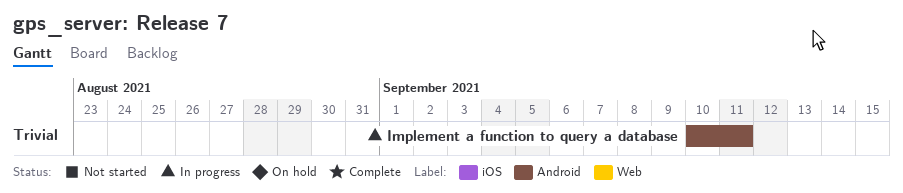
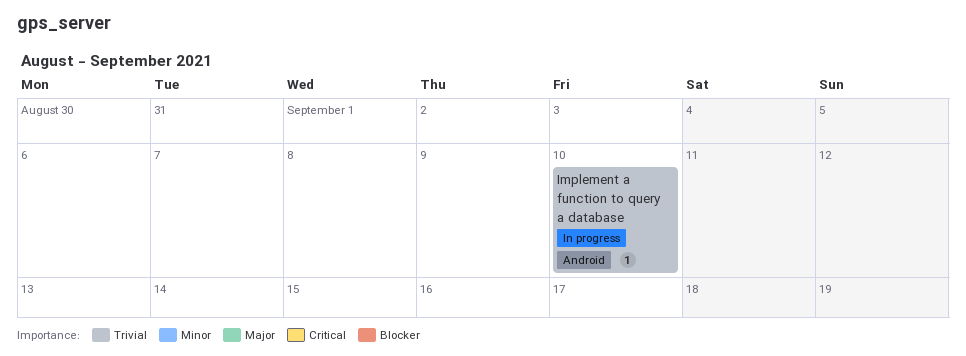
Implement a function to query a database, due: Sep 11 -> Sep 10

